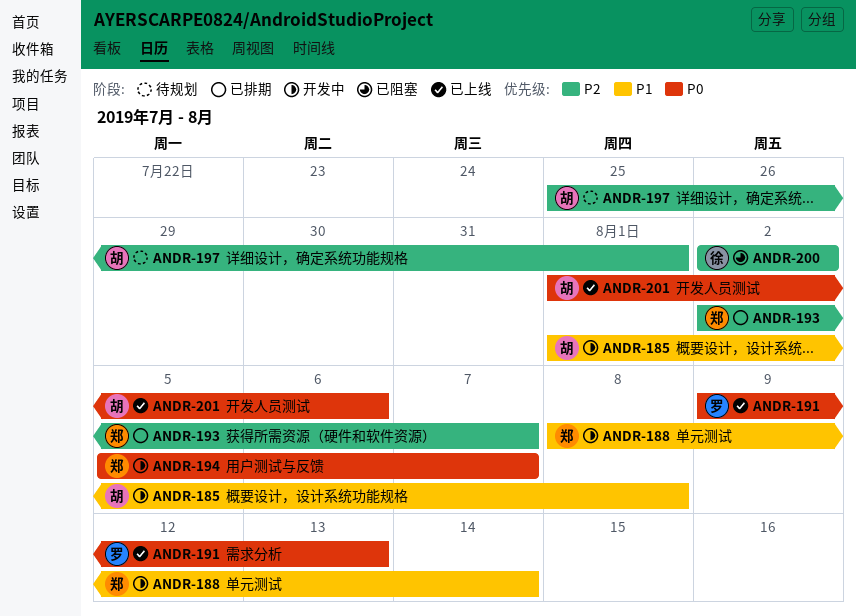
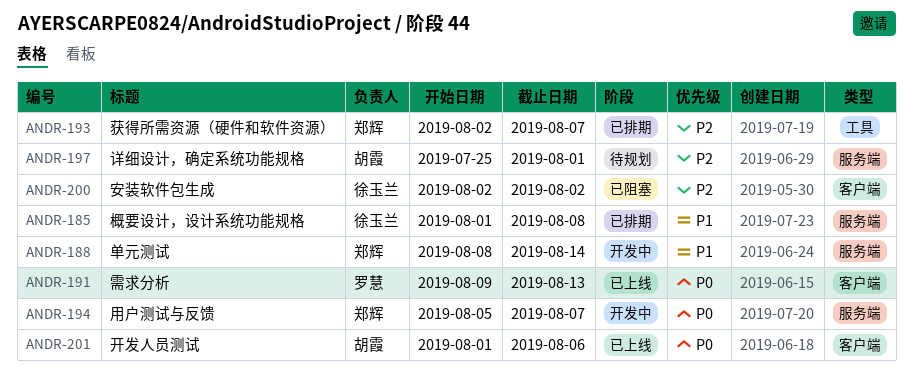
ANDR-185, status: 开发中 -> 已排期
ANDR-185, owner: 胡霞 -> 徐玉兰

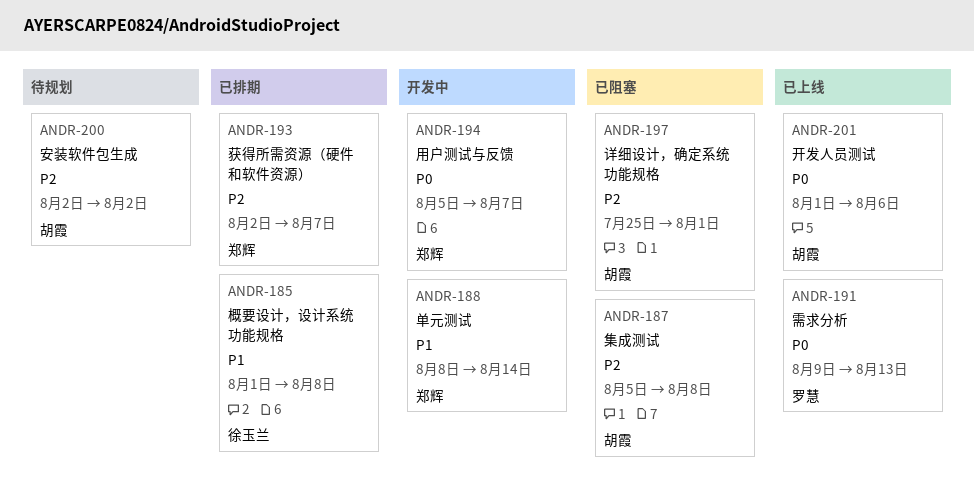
ANDR-187: none -> present
ANDR-197, status: 待规划 -> 已阻塞
ANDR-200, status: 已阻塞 -> 待规划
ANDR-200, owner: 徐玉兰 -> 胡霞

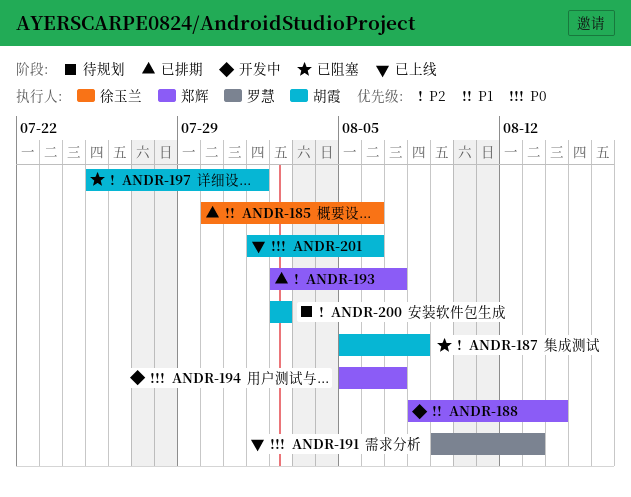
ANDR-185, start: Aug 1 -> Jul 30
ANDR-185, due: Aug 8 -> Aug 6

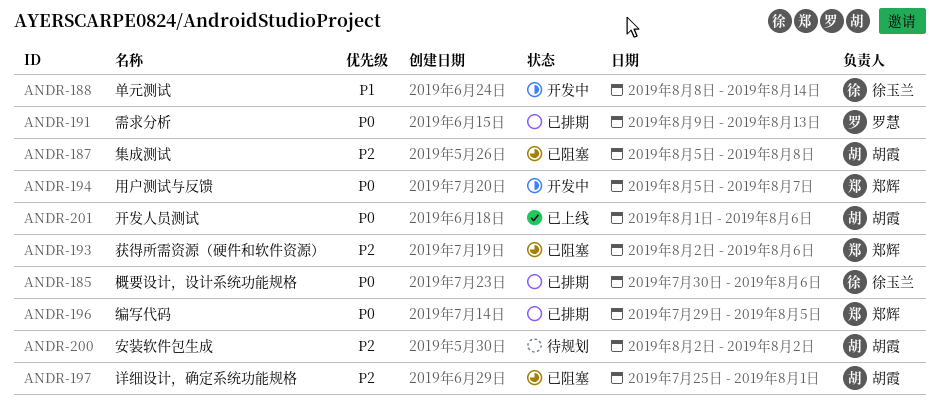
ANDR-185, priority: P1 -> P0
ANDR-188, owner: 郑辉 -> 徐玉兰
ANDR-191, status: 已上线 -> 已排期
ANDR-193, status: 已排期 -> 已阻塞
ANDR-193, due: Aug 7 -> Aug 6
ANDR-196: none -> present

